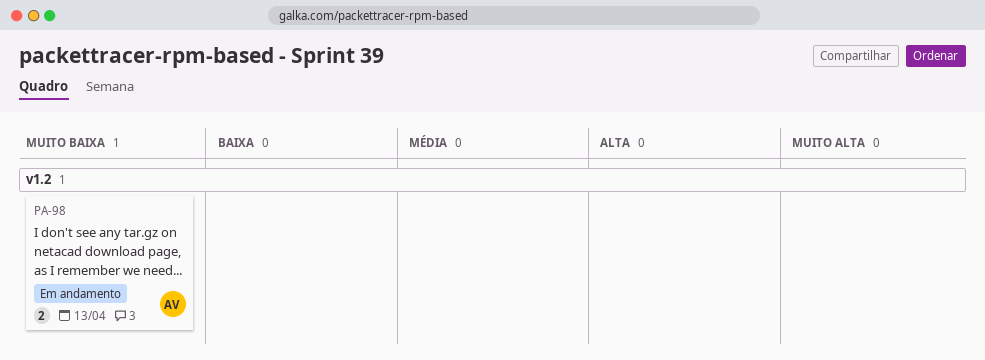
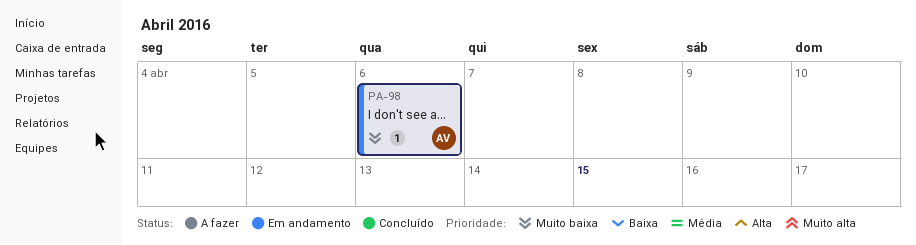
PA-98, estimate: 2 -> 1
PA-98, due: Apr 13 -> Apr 6

